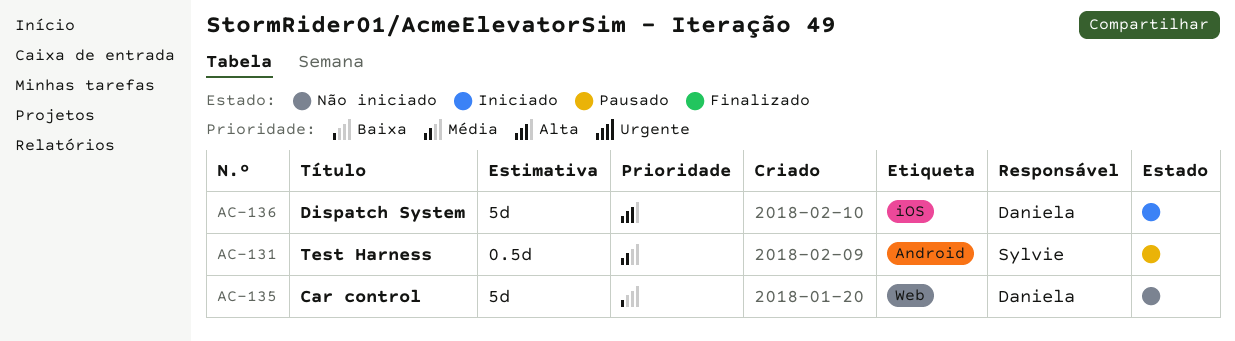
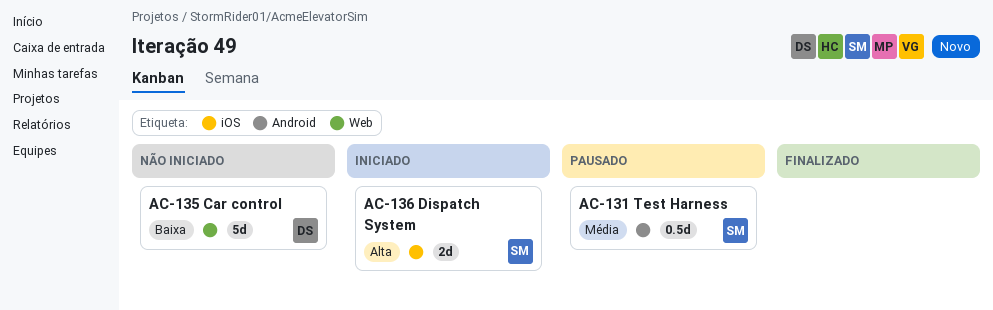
AC-136, owner: Daniela -> Sylvie
AC-136, estimate: 5d -> 2d

